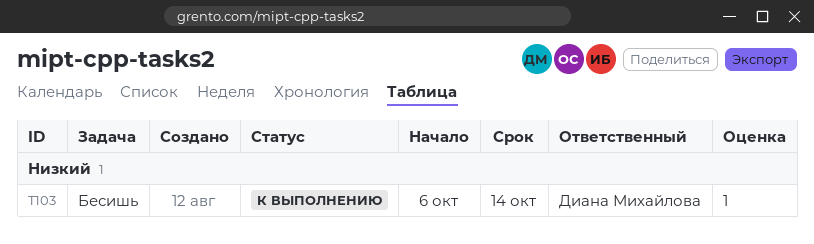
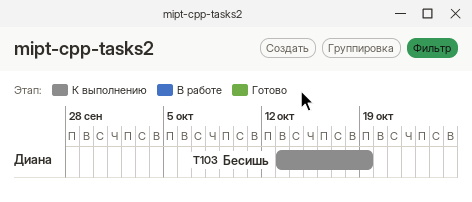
T103, start: Oct 6 -> Oct 13
T103, due: Oct 14 -> Oct 19

